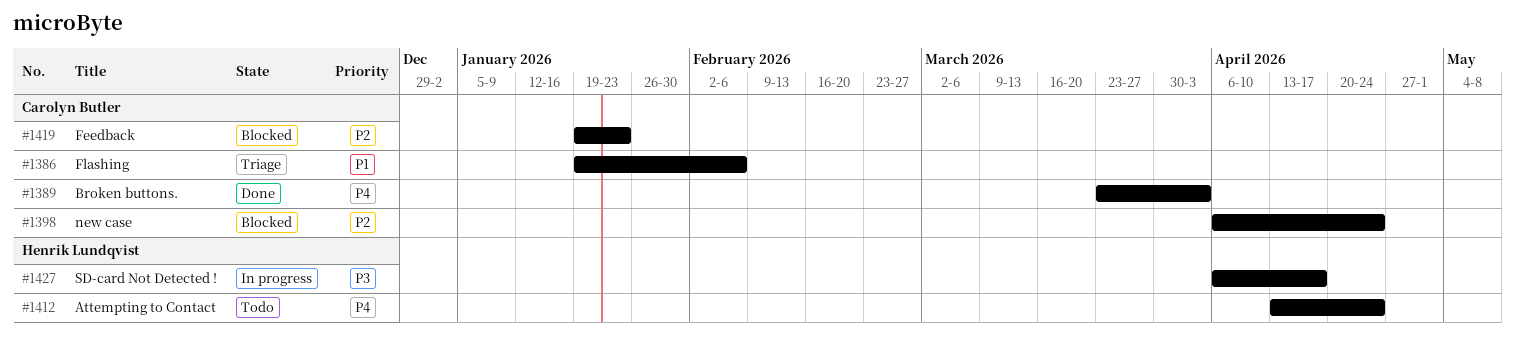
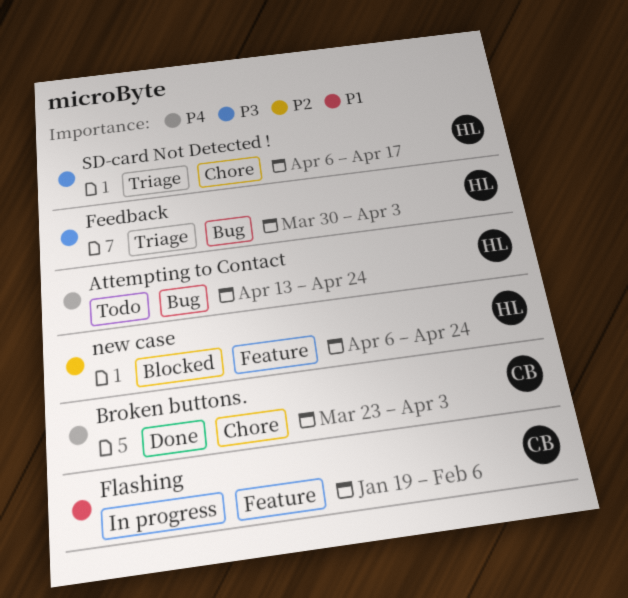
Feedback, status: Blocked -> Triage
Feedback, owner: Carolyn Butler -> Henrik Lundqvist
Feedback, priority: P2 -> P3
Feedback, start: Jan 19 -> Mar 30
Feedback, due: Jan 23 -> Apr 3
Flashing, status: Triage -> In progress
new case, owner: Carolyn Butler -> Henrik Lundqvist
SD-card Not Detected !, status: In progress -> Triage

